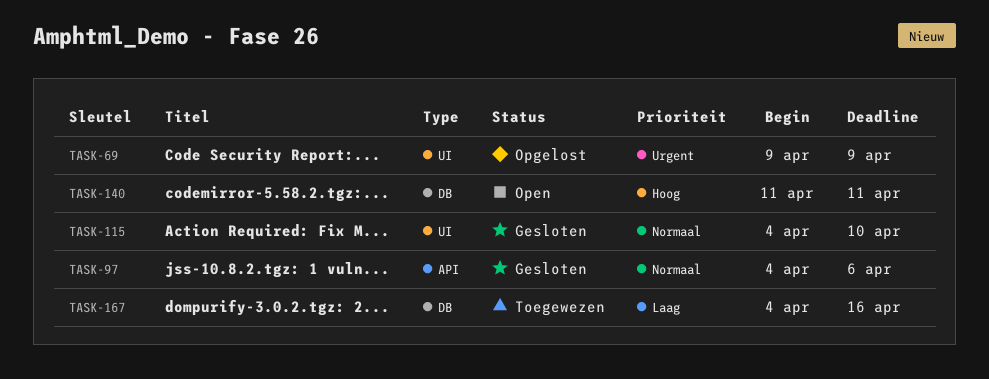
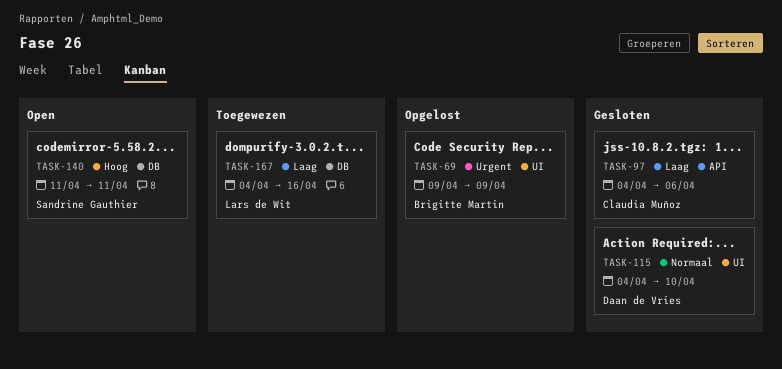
TASK-97, priority: Normaal -> Laag

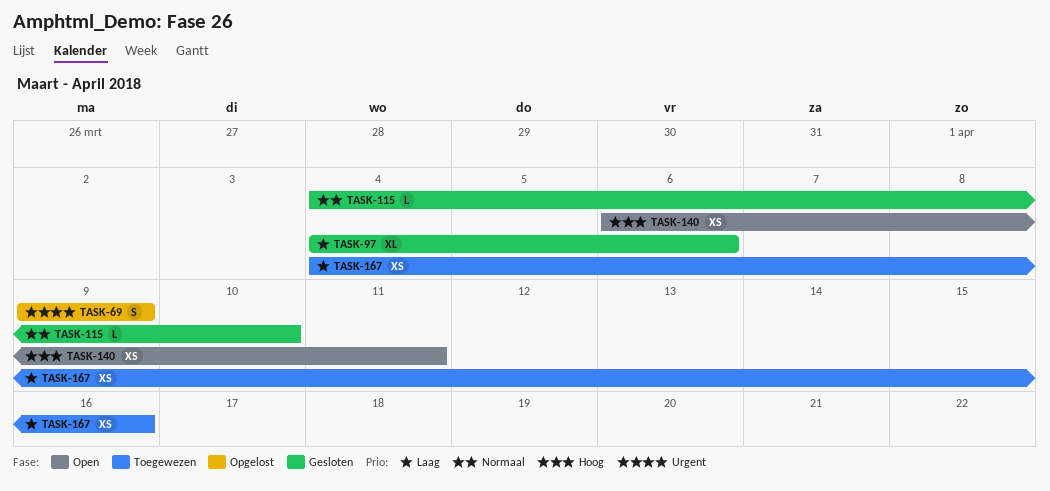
TASK-140, start: Apr 11 -> Apr 6

